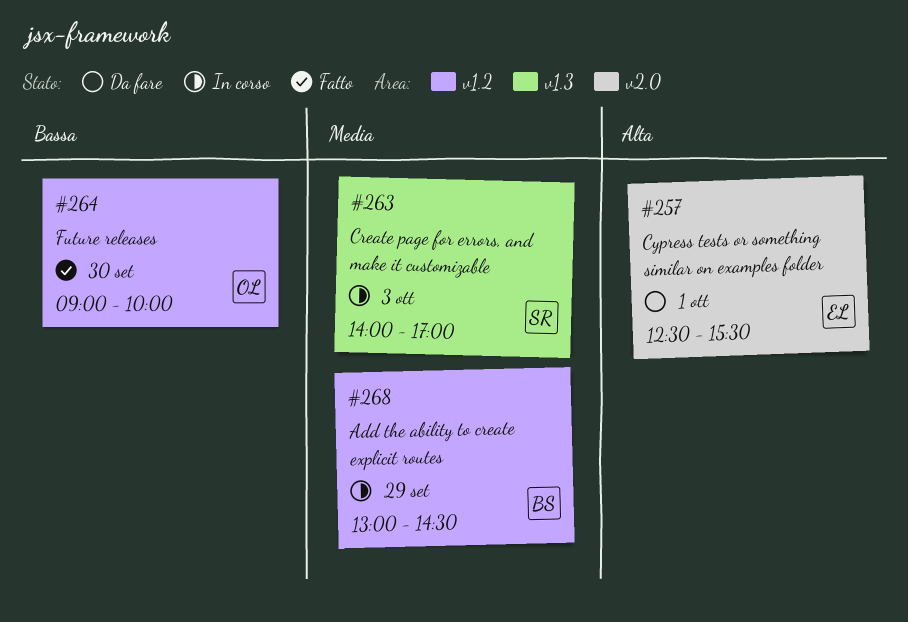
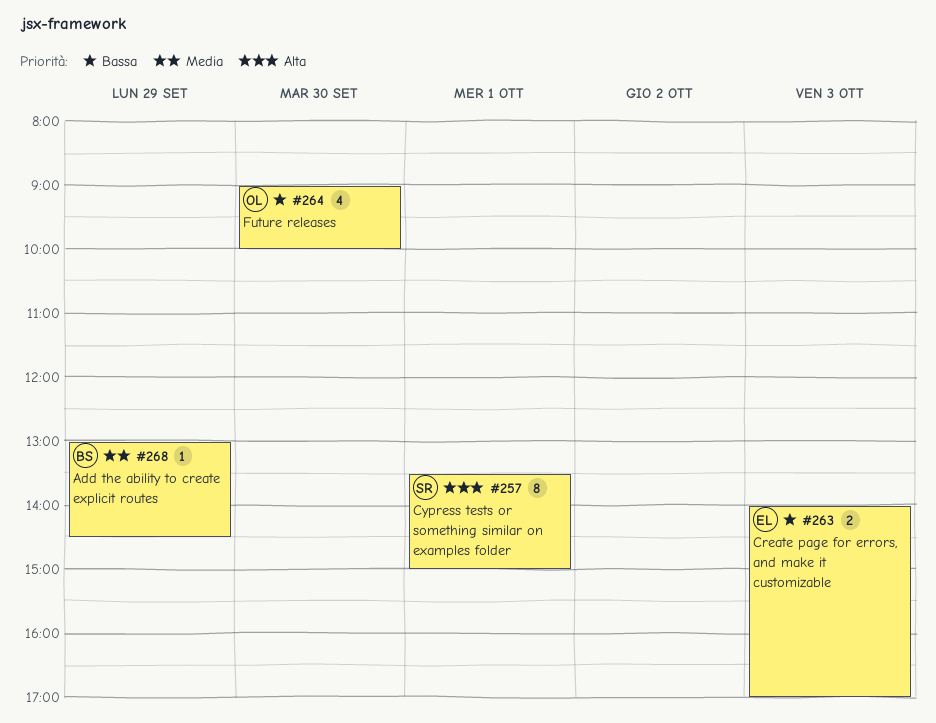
#257, owner: EL -> SR
#257, begins: 12:30 -> 13:30
#257, ends: 15:30 -> 15:00
#263, owner: SR -> EL
#263, priority: Media -> Bassa

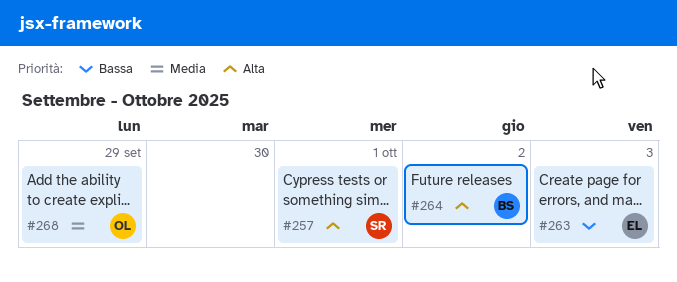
#264, owner: OL -> BS
#264, priority: Bassa -> Alta
#264, day: Sep 30 -> Oct 2
#268, owner: BS -> OL

